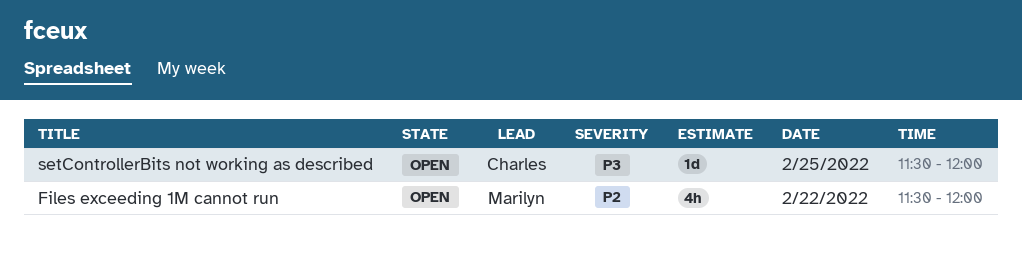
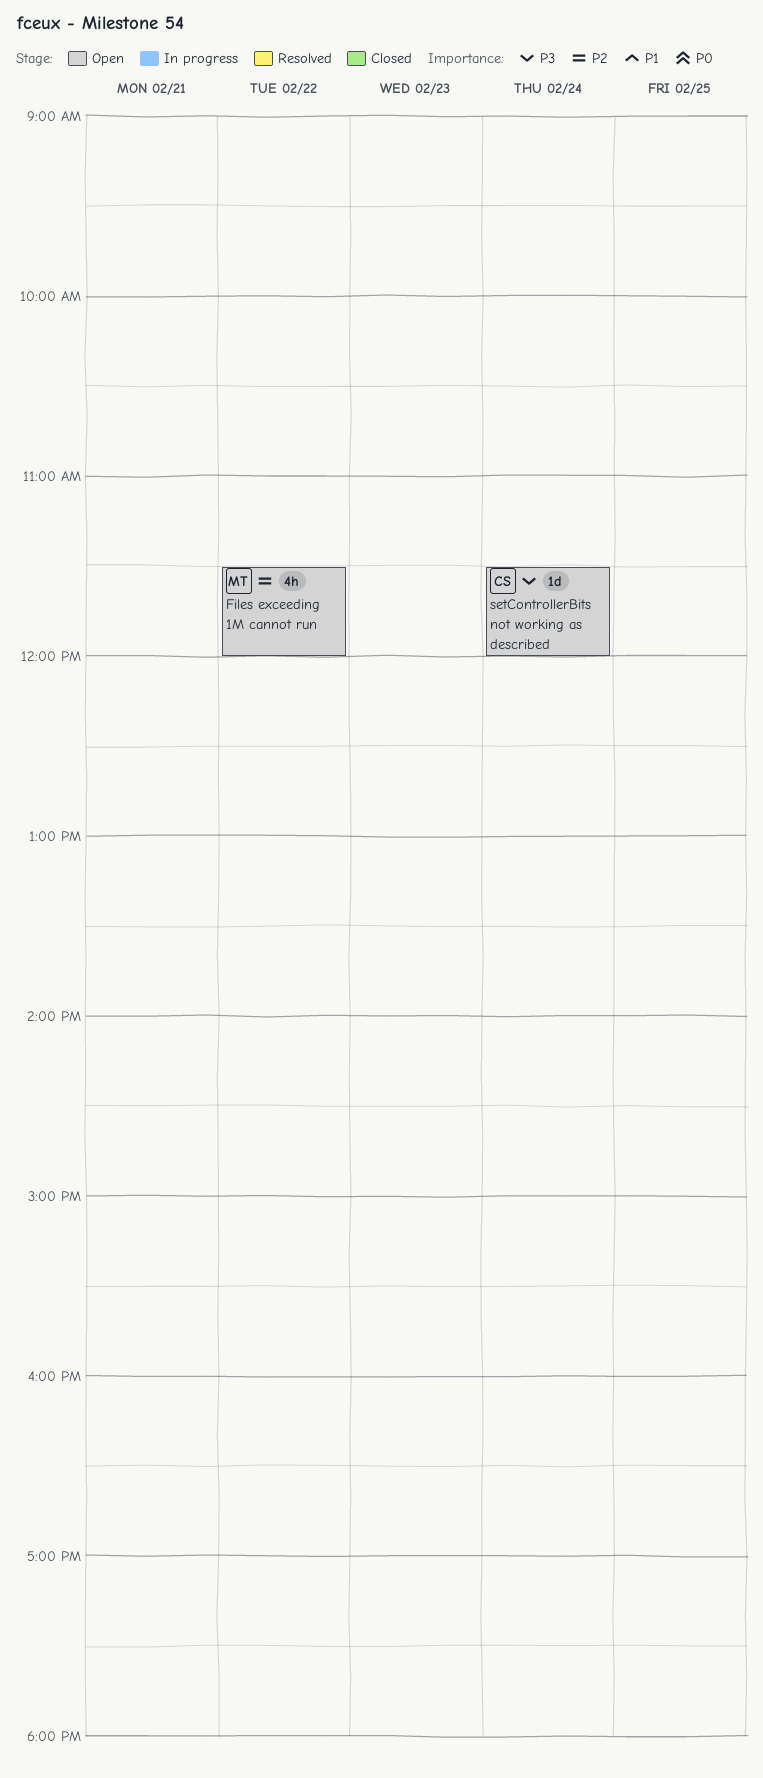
setControllerBits not working as described, day: Feb 25 -> Feb 24

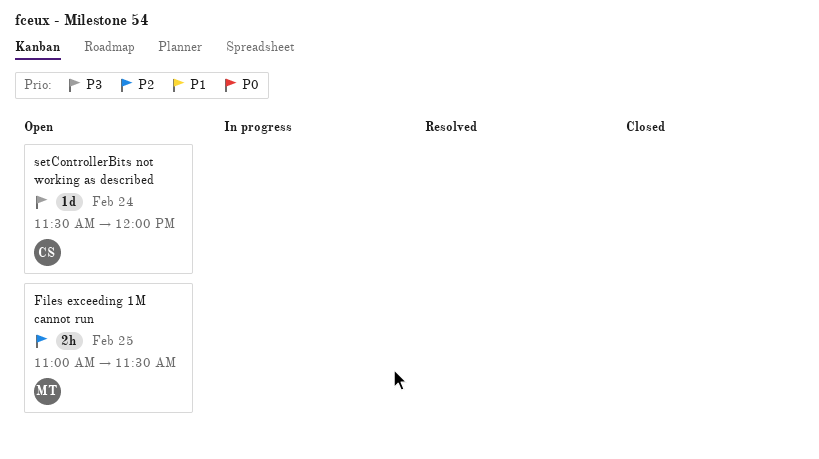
Files exceeding 1M cannot run, estimate: 4h -> 2h
Files exceeding 1M cannot run, day: Feb 22 -> Feb 25
Files exceeding 1M cannot run, begins: 11:30 -> 11:00
Files exceeding 1M cannot run, ends: 12:00 -> 11:30

